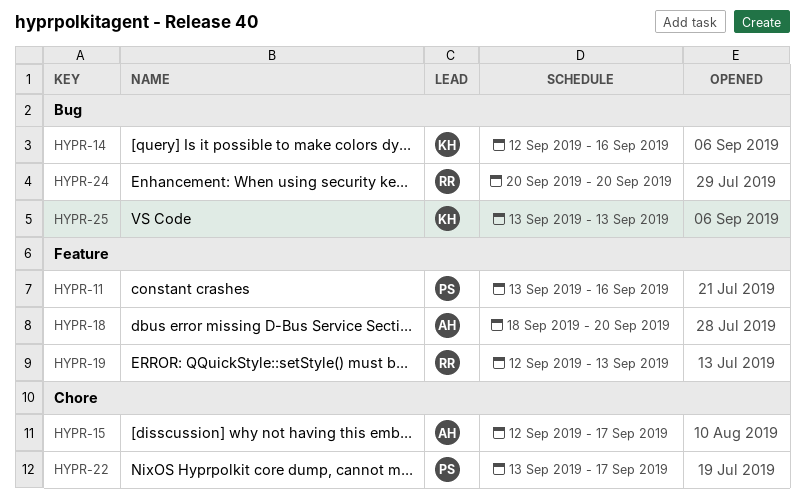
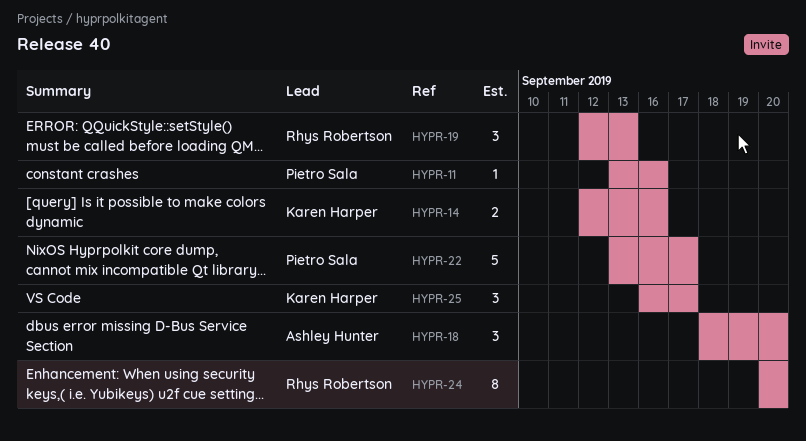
HYPR-15: present -> none
HYPR-25, start: Sep 13 -> Sep 16
HYPR-25, due: Sep 13 -> Sep 17

